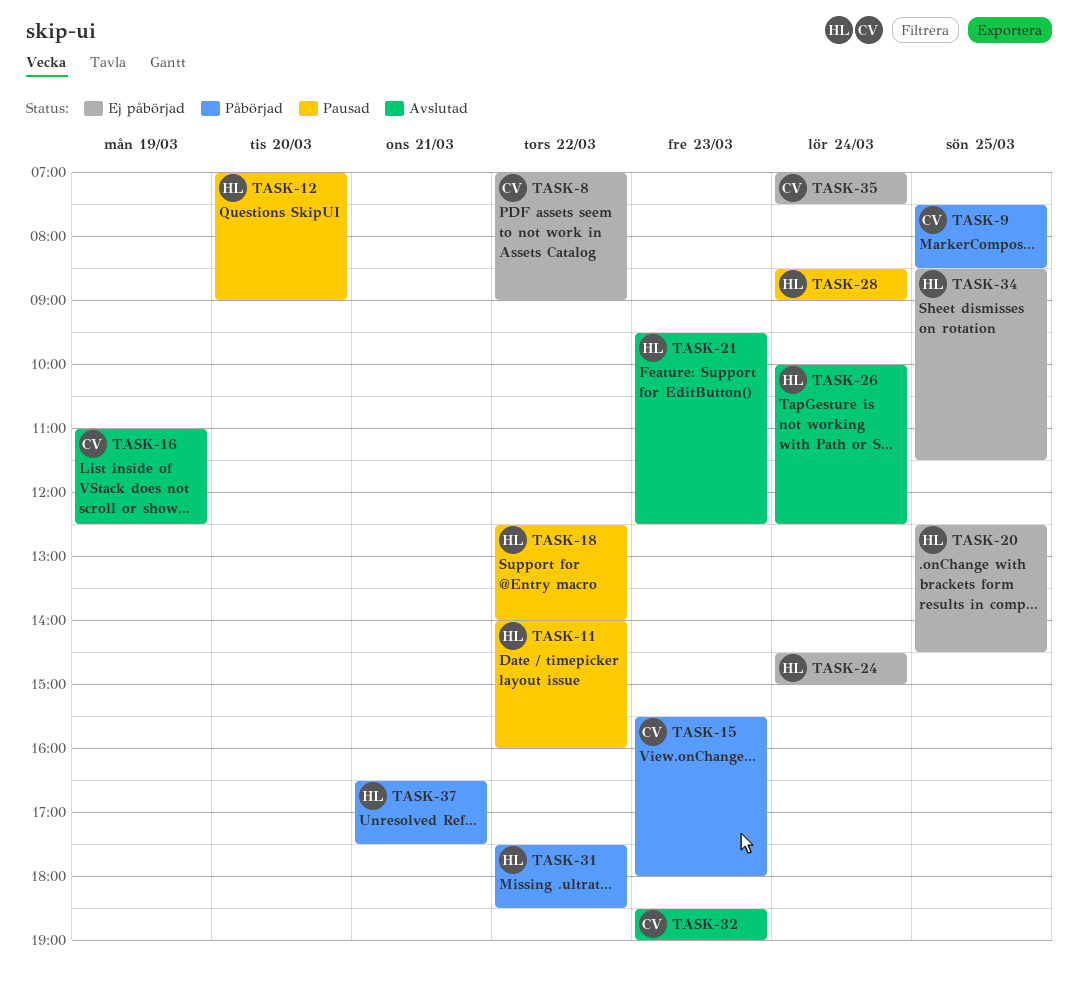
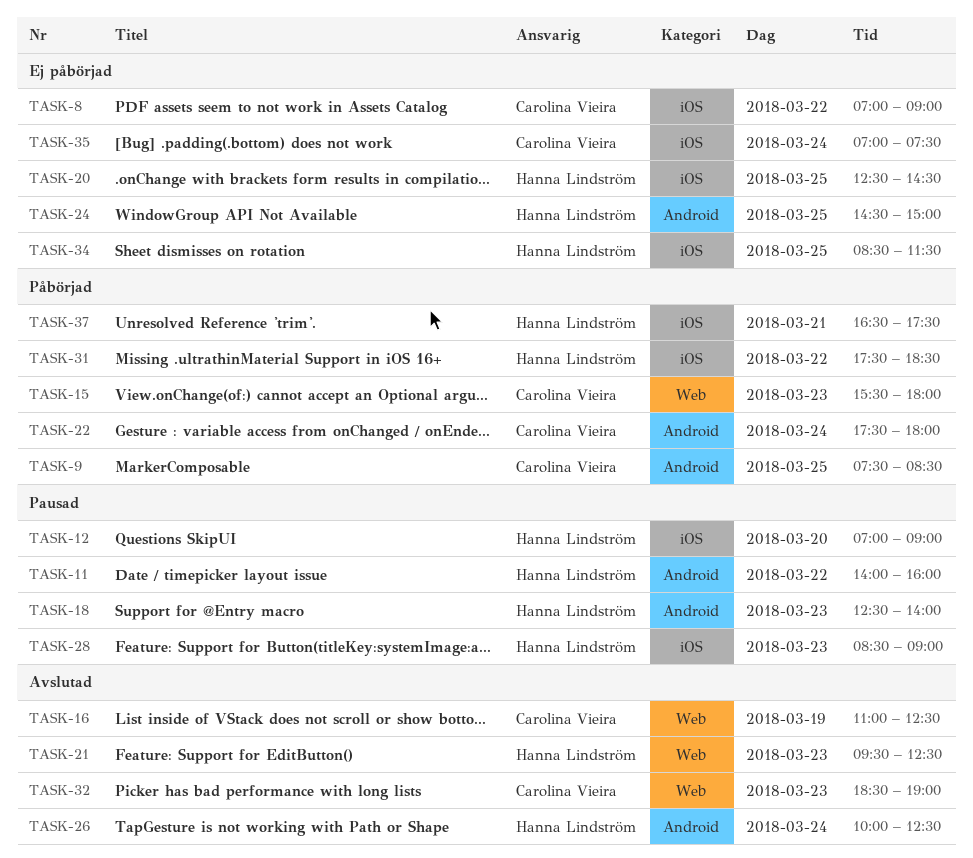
TASK-18, day: Mar 22 -> Mar 23
TASK-22: none -> present
TASK-24, day: Mar 24 -> Mar 25
TASK-28, day: Mar 24 -> Mar 23

